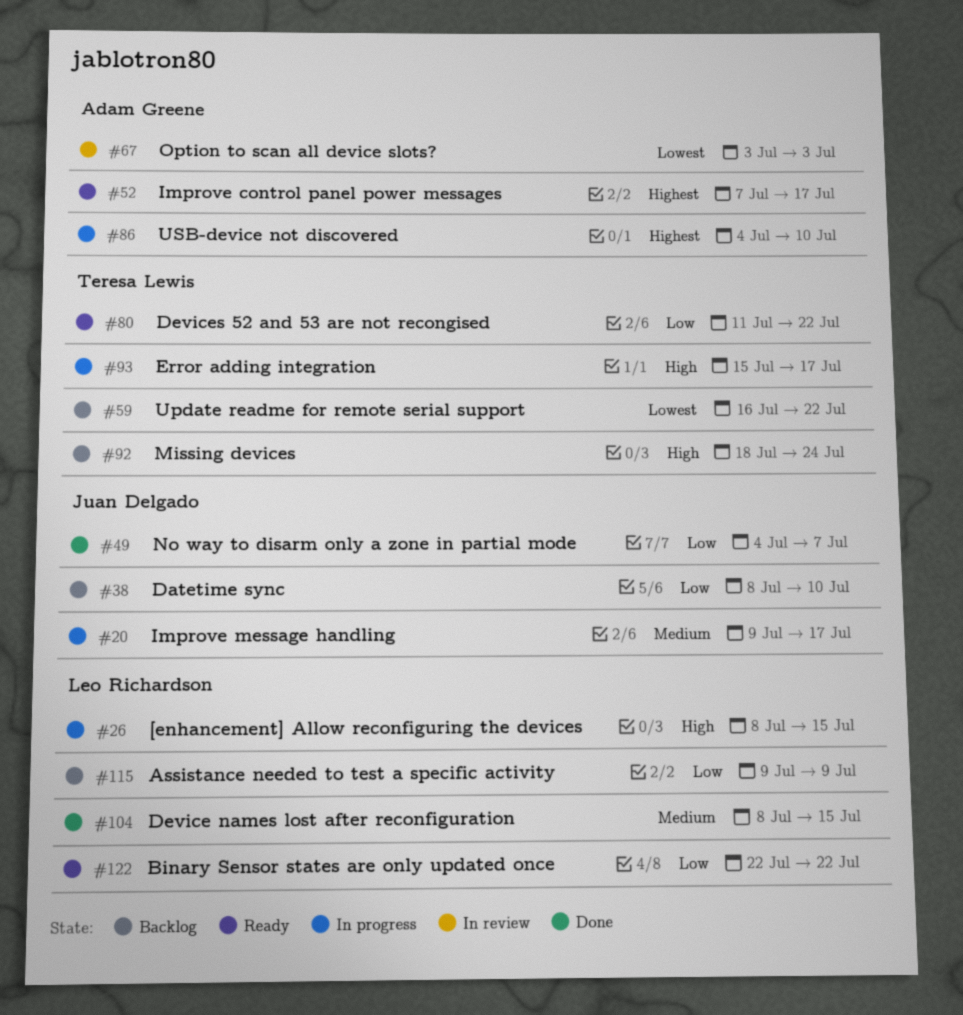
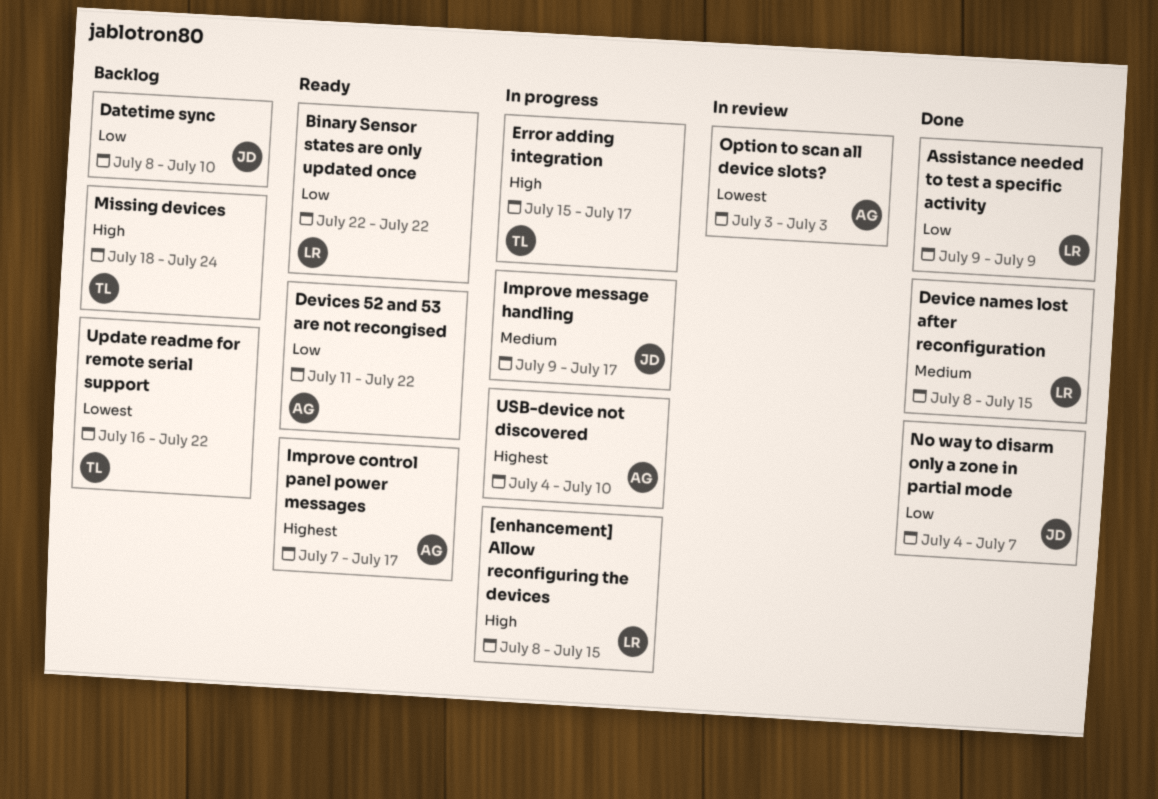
Assistance needed to test a specific activity, status: Backlog -> Done
Devices 52 and 53 are not recongised, owner: Teresa Lewis -> Adam Greene

